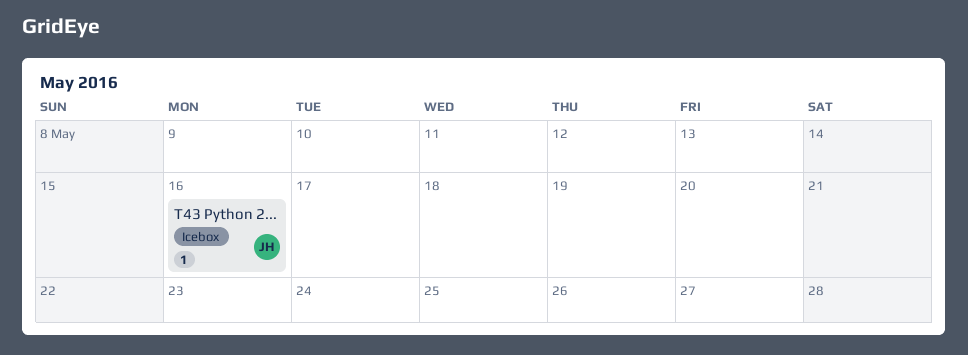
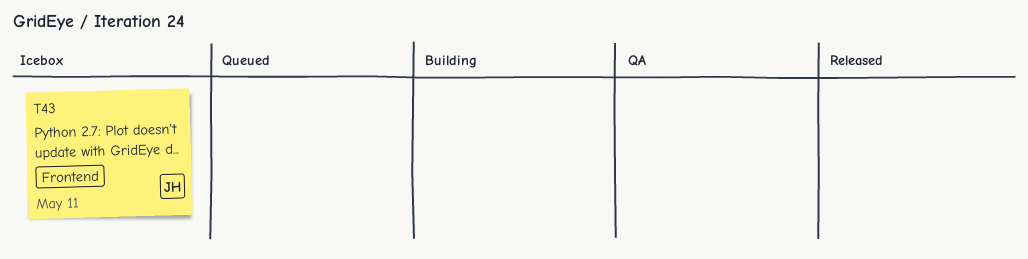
T43, due: May 16 -> May 11

